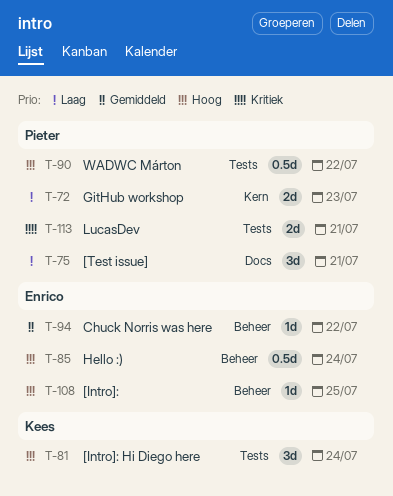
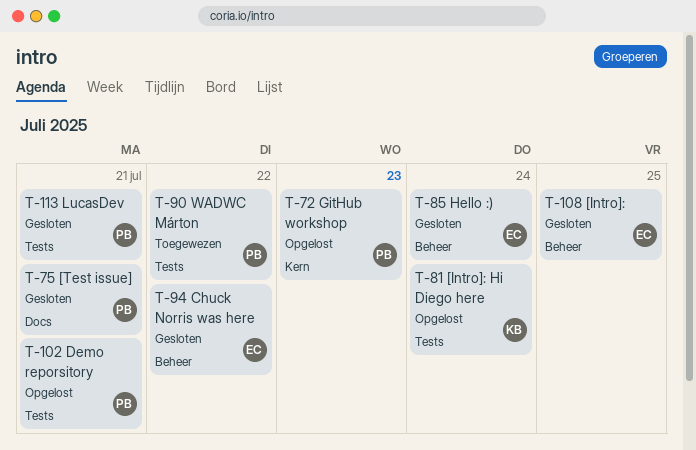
T-102: none -> present

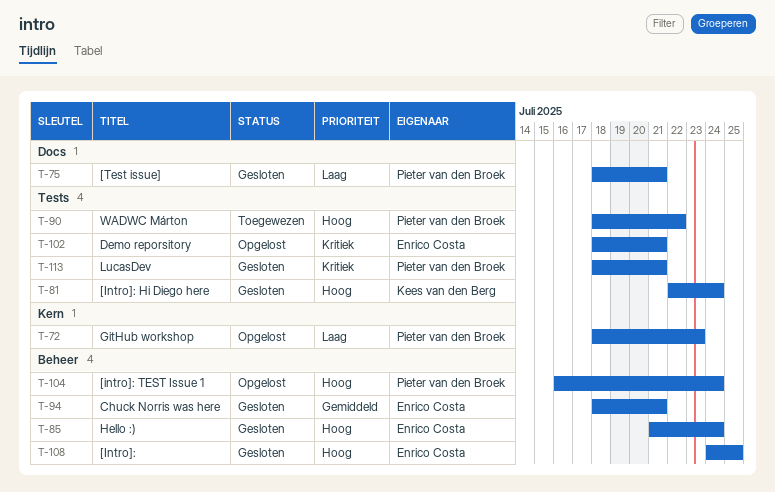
T-81, status: Opgelost -> Gesloten
T-94, due: Jul 22 -> Jul 21
T-102, owner: Pieter van den Broek -> Enrico Costa
T-104: none -> present

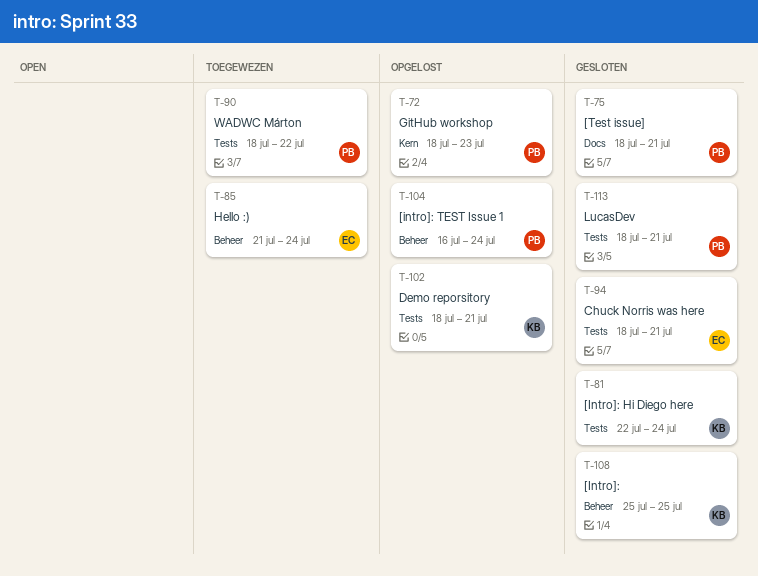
T-85, status: Gesloten -> Toegewezen
T-94, label: Beheer -> Tests
T-102, owner: Enrico Costa -> Kees van den Berg
T-108, owner: Enrico Costa -> Kees van den Berg
T-108, start: Jul 24 -> Jul 25

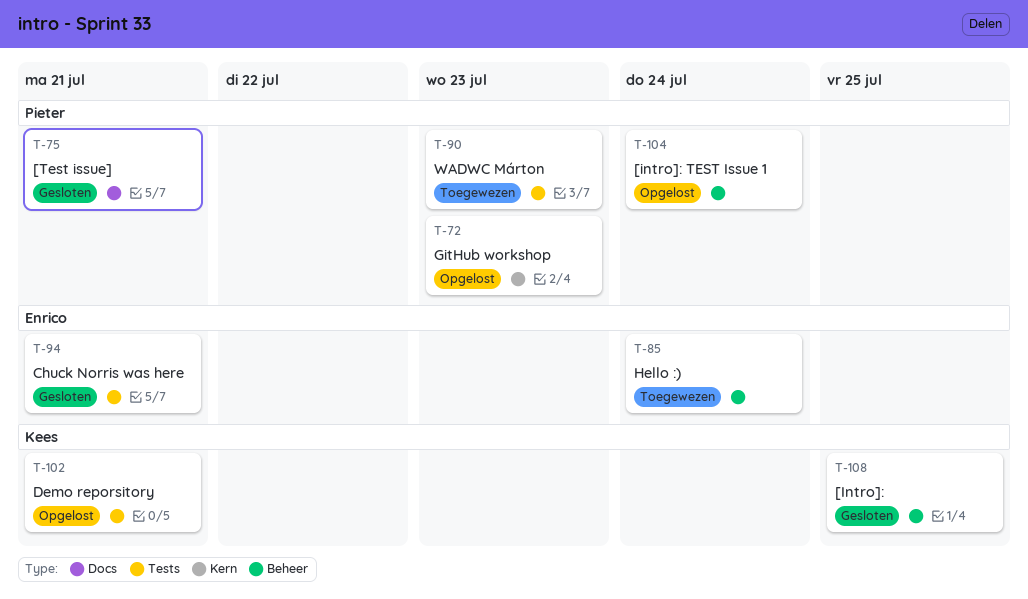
T-81: present -> none
T-90, due: Jul 22 -> Jul 23
T-113: present -> none

